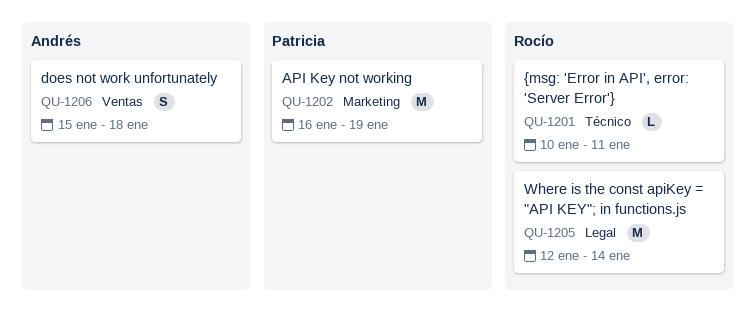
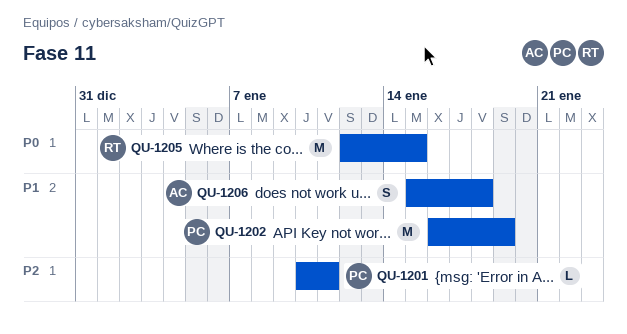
QU-1201, owner: Rocío -> Patricia
QU-1205, due: Jan 14 -> Jan 15

